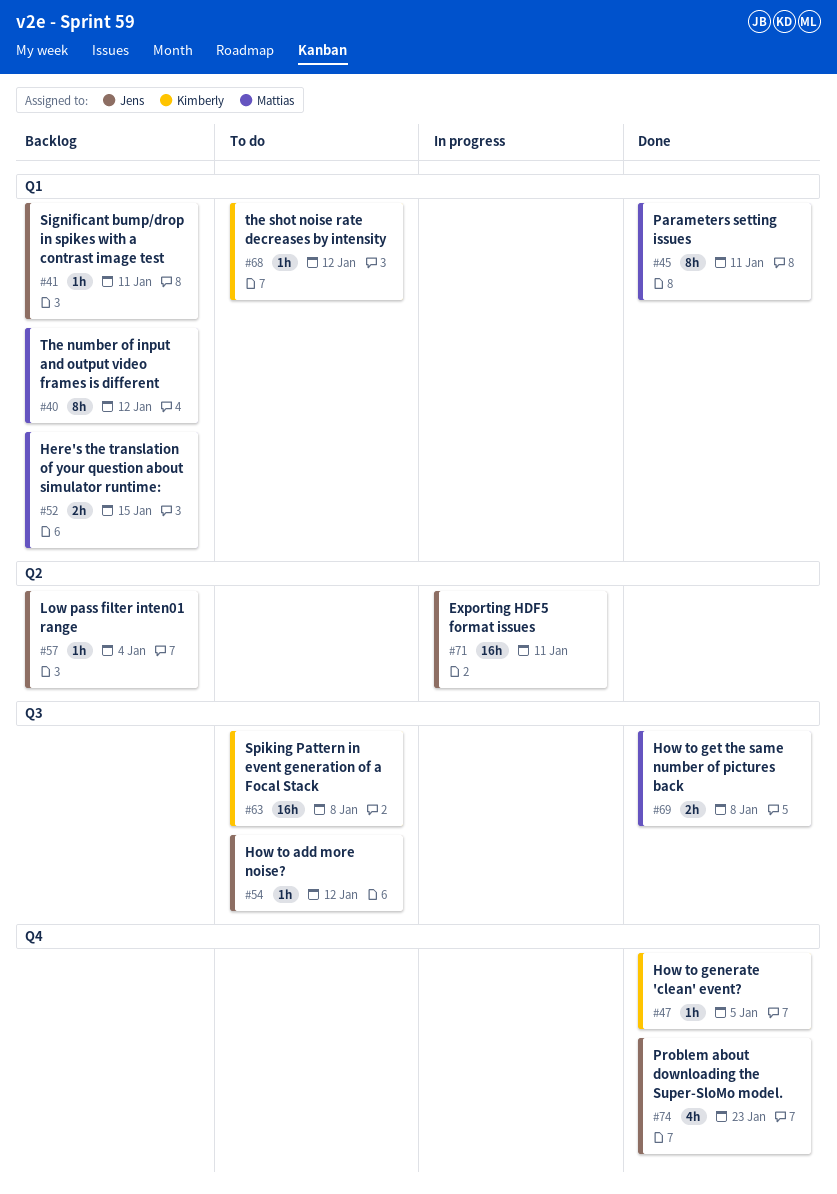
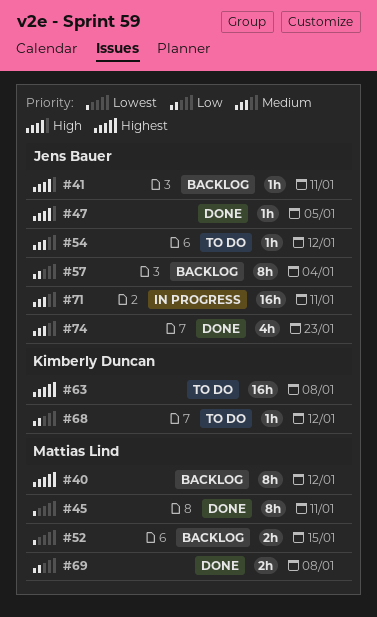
#47, owner: Kimberly Duncan -> Jens Bauer
#57, estimate: 1h -> 8h

